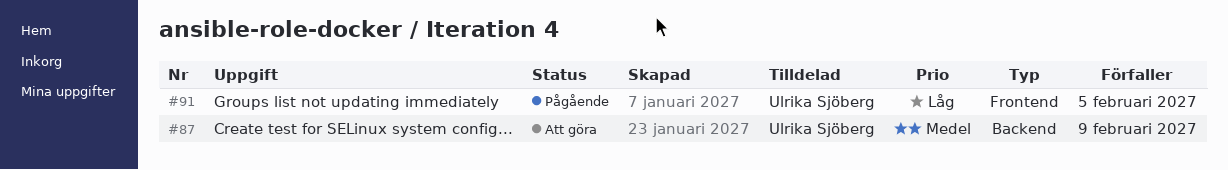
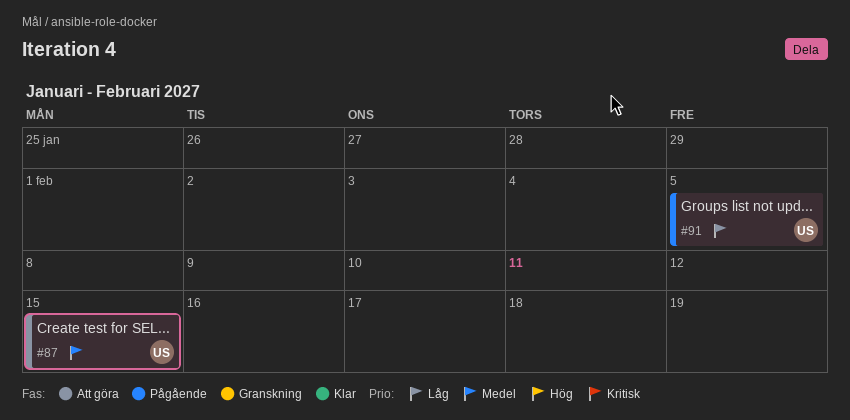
#87, due: Feb 9 -> Feb 15

